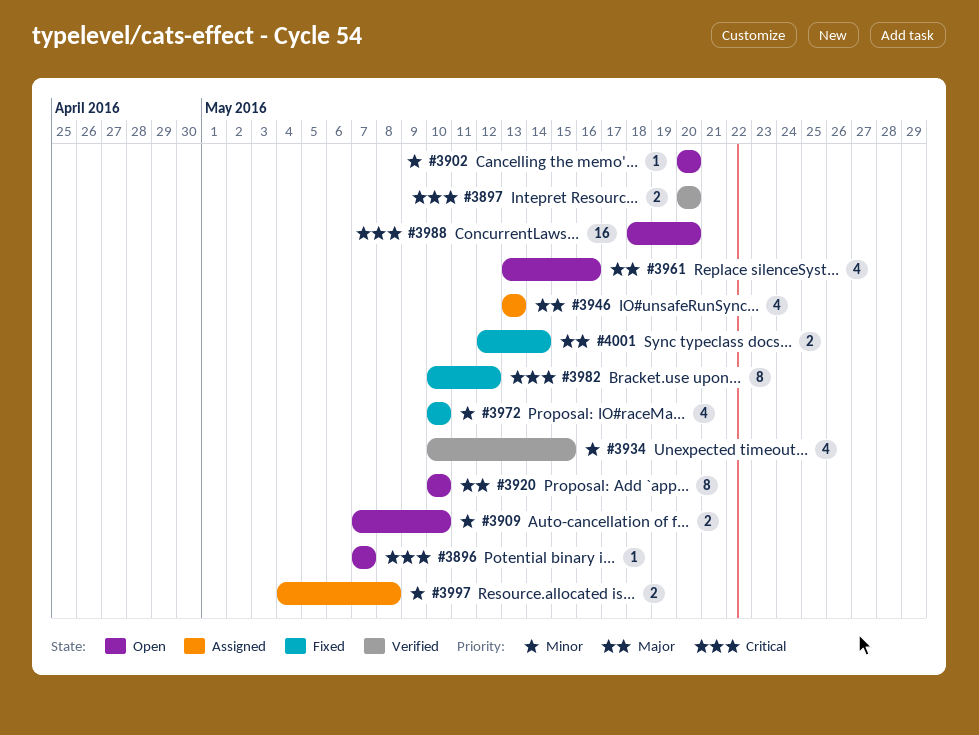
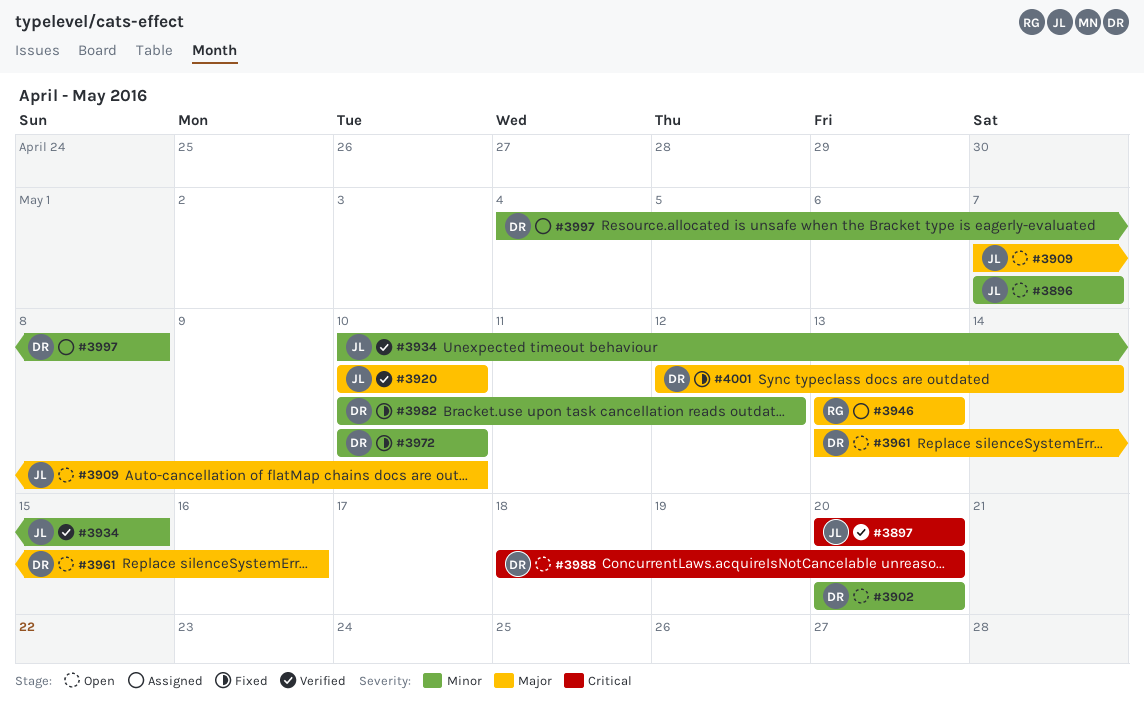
#3896, priority: Critical -> Minor
#3909, priority: Minor -> Major
#3920, status: Open -> Verified
#3982, priority: Critical -> Minor

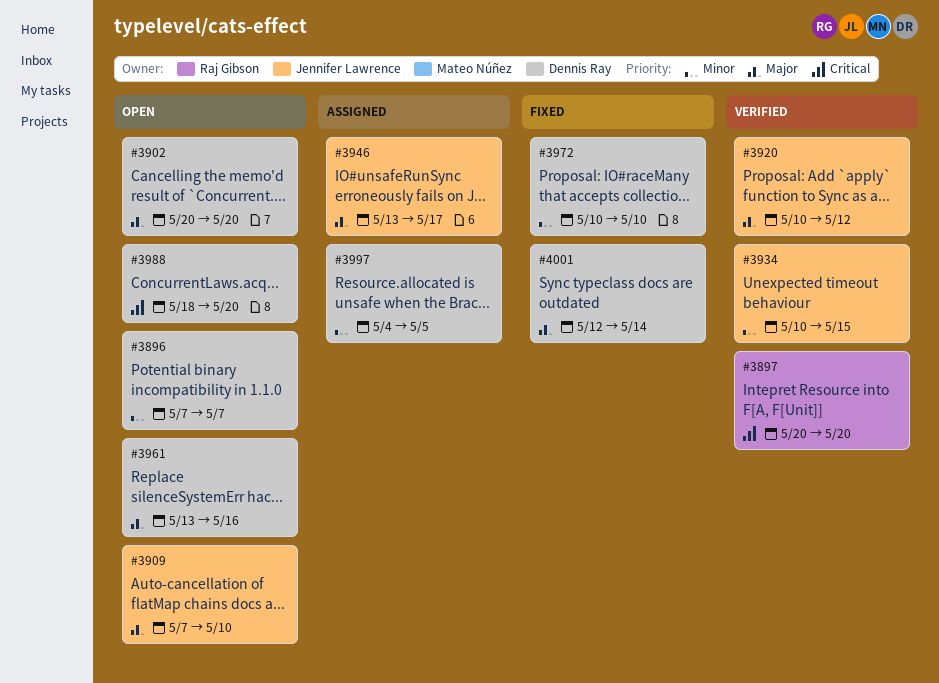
#3896, owner: Jennifer Lawrence -> Dennis Ray
#3897, owner: Jennifer Lawrence -> Raj Gibson
#3902, priority: Minor -> Major
#3920, due: May 10 -> May 12
#3946, owner: Raj Gibson -> Jennifer Lawrence
#3946, due: May 13 -> May 17
#3982: present -> none
#3997, due: May 8 -> May 5

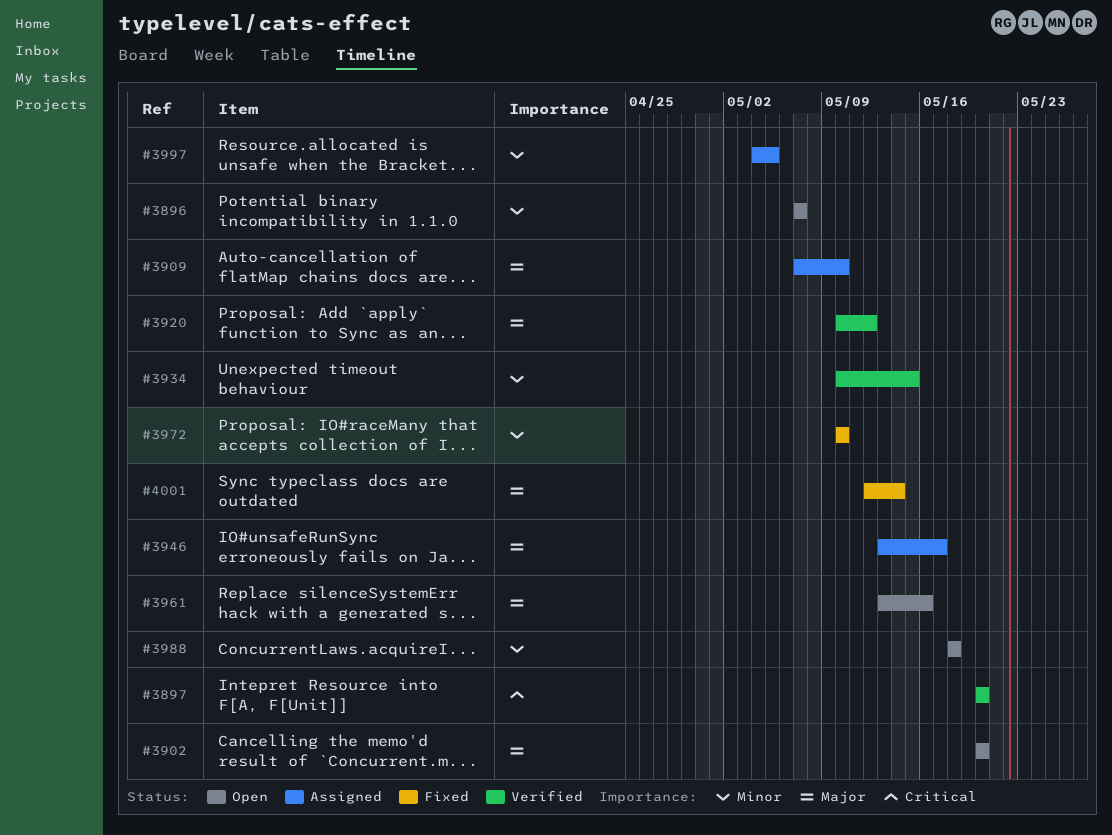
#3909, status: Open -> Assigned
#3988, priority: Critical -> Minor
#3988, due: May 20 -> May 18

